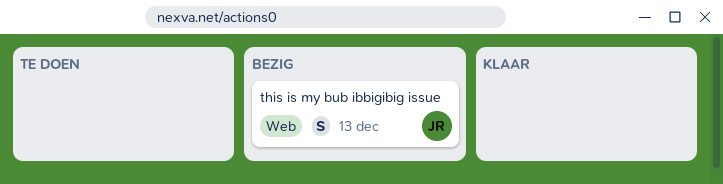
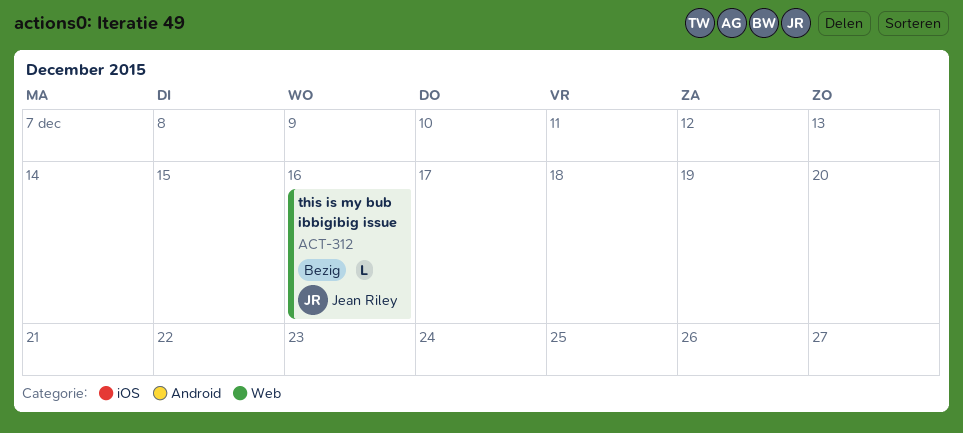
this is my bub ibbigibig issue, estimate: S -> L
this is my bub ibbigibig issue, due: Dec 13 -> Dec 16

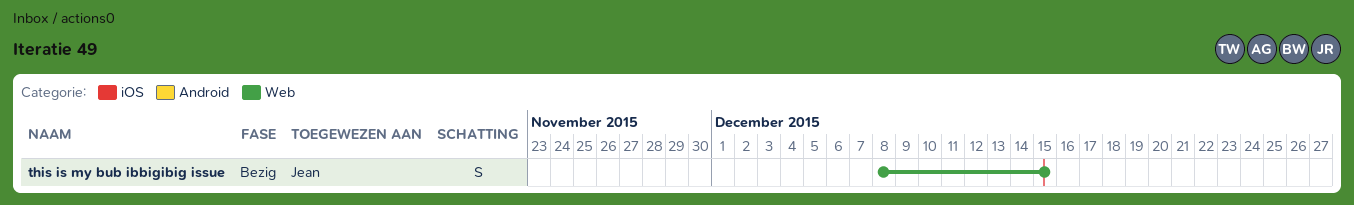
this is my bub ibbigibig issue, estimate: L -> S
this is my bub ibbigibig issue, due: Dec 16 -> Dec 15

